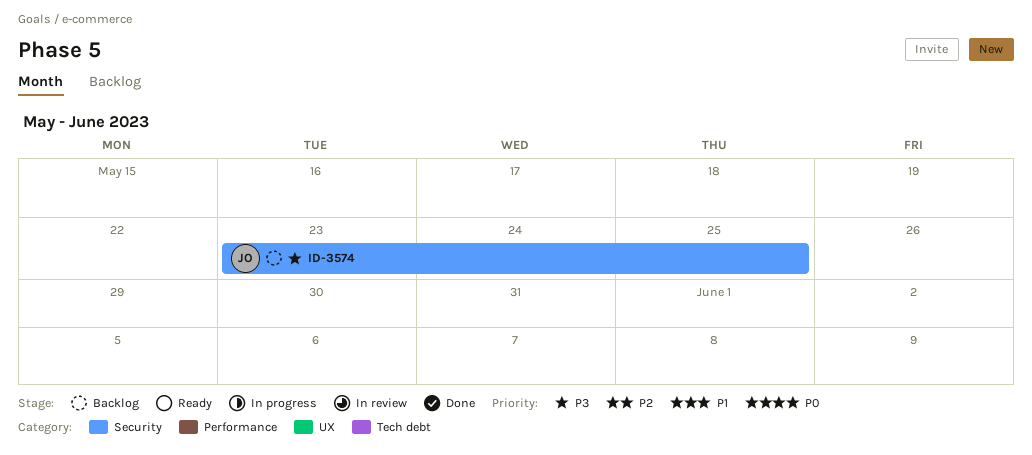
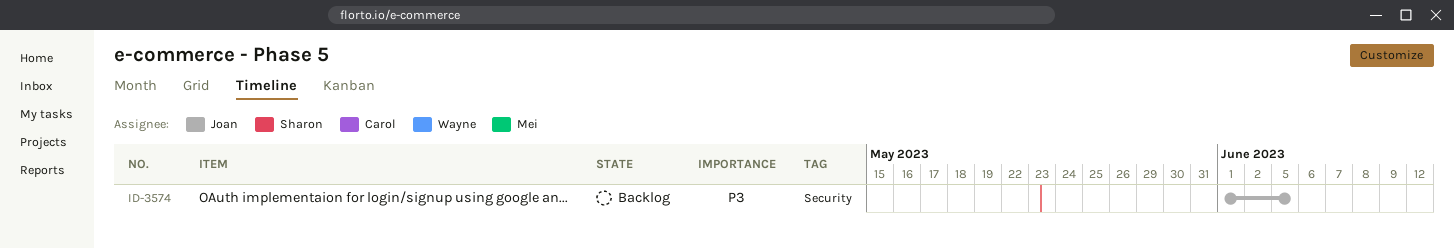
ID-3574, start: May 23 -> Jun 1
ID-3574, due: May 25 -> Jun 5

